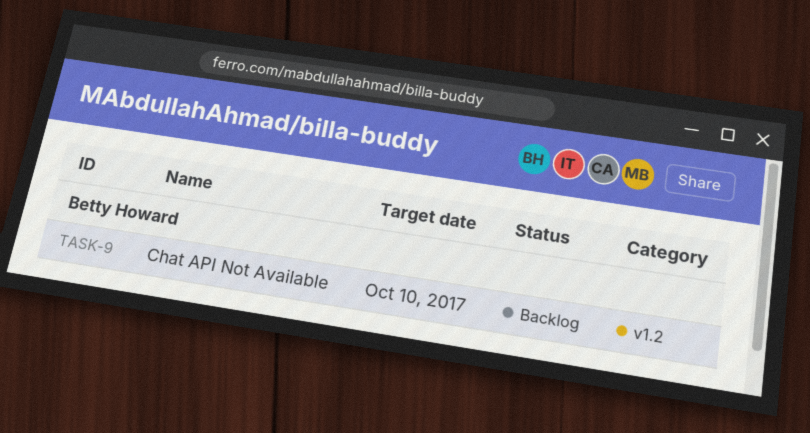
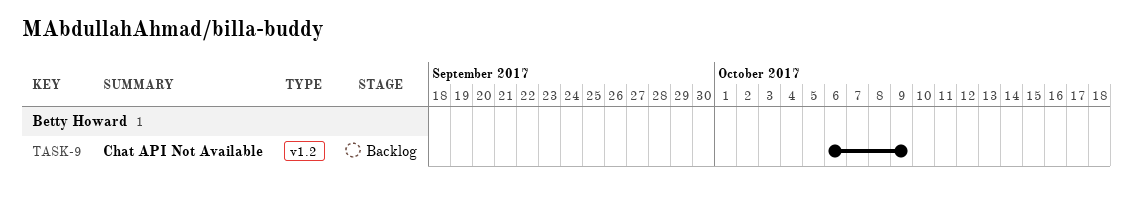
TASK-9, due: Oct 10 -> Oct 9

